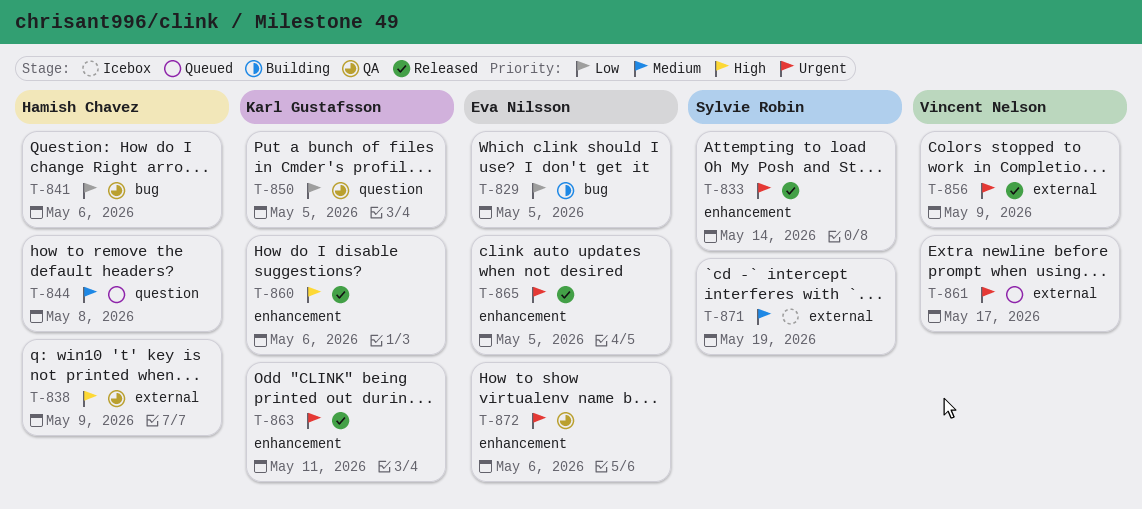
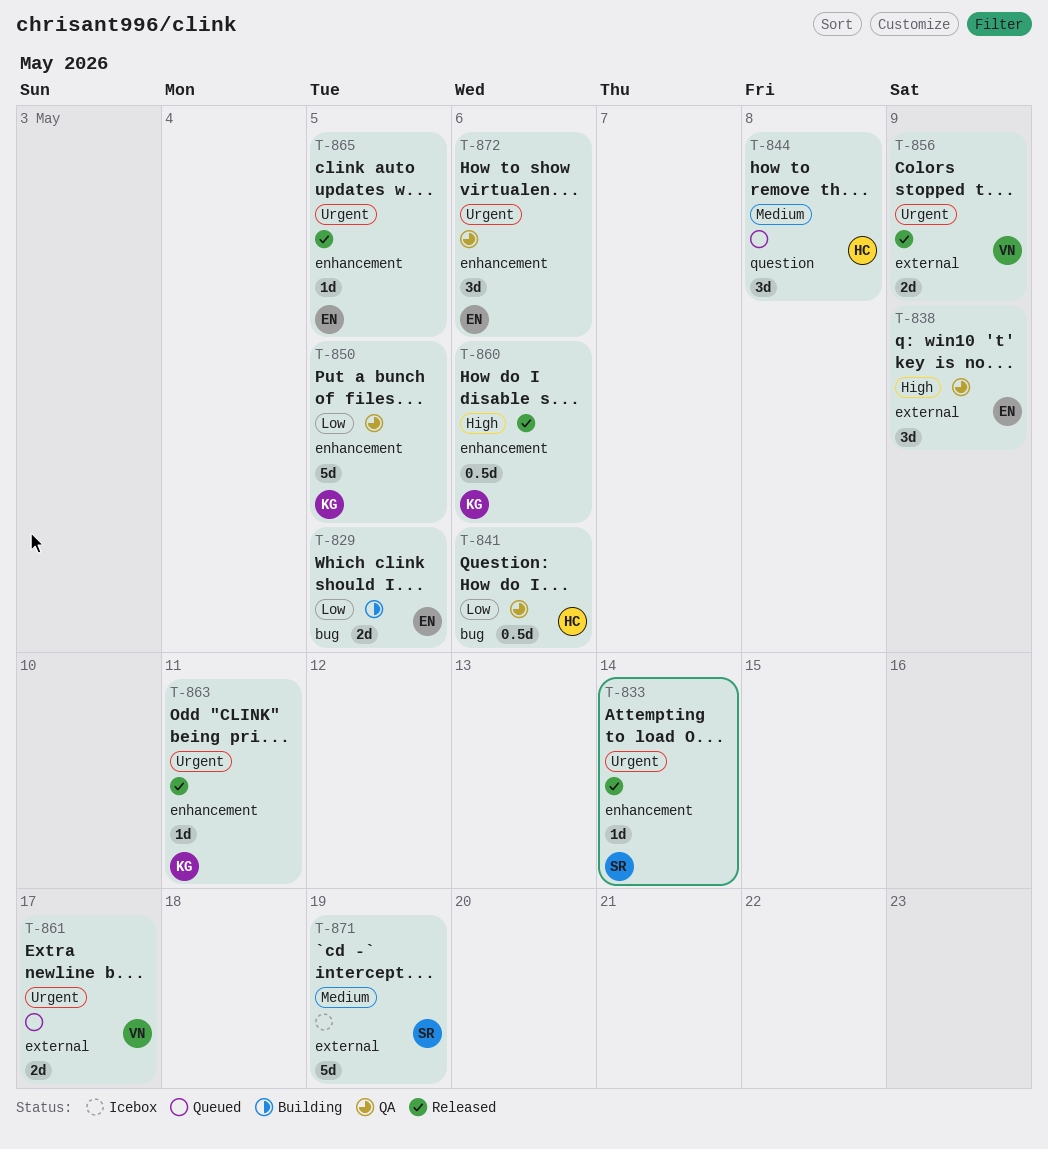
T-838, owner: Hamish Chavez -> Eva Nilsson
T-850, label: question -> enhancement

